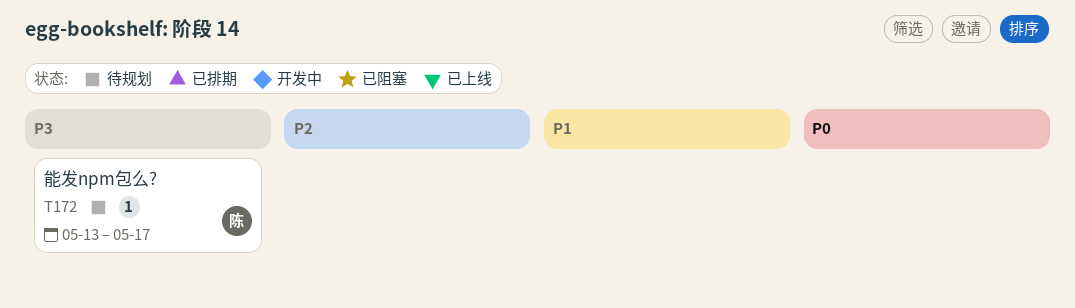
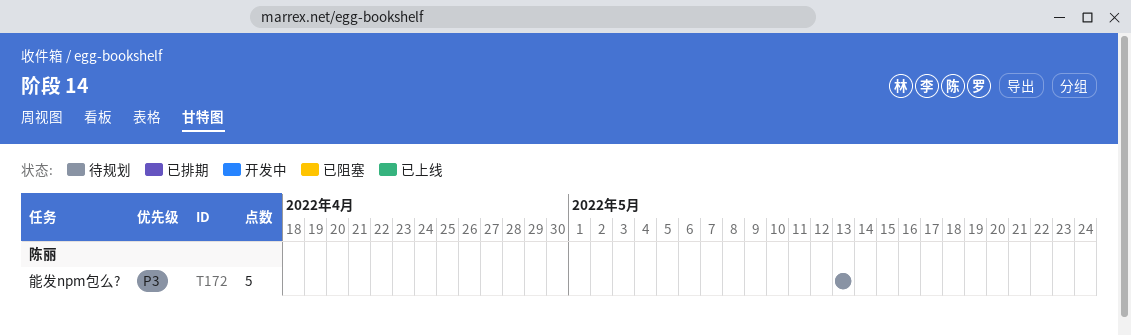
T172, estimate: 1 -> 5
T172, due: May 17 -> May 13

